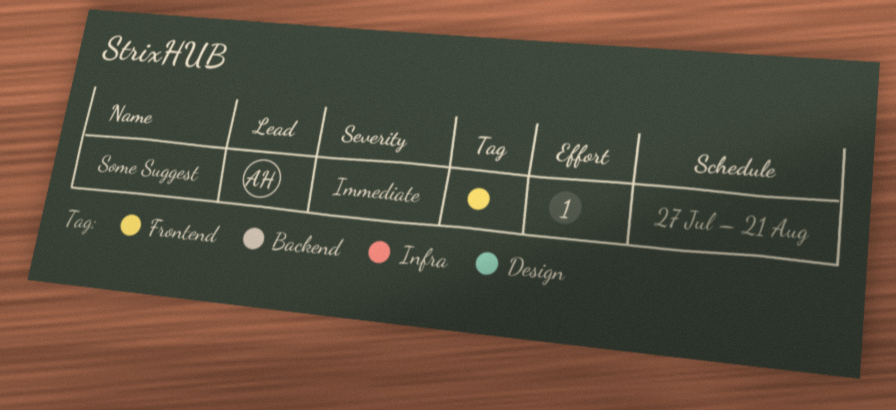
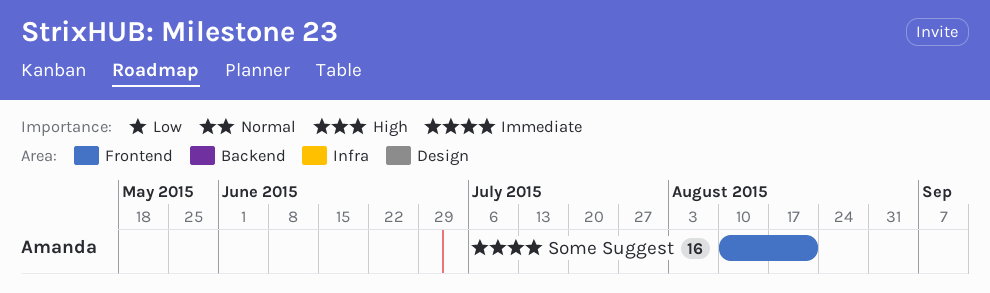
Some Suggest, estimate: 1 -> 16
Some Suggest, start: Jul 27 -> Aug 10

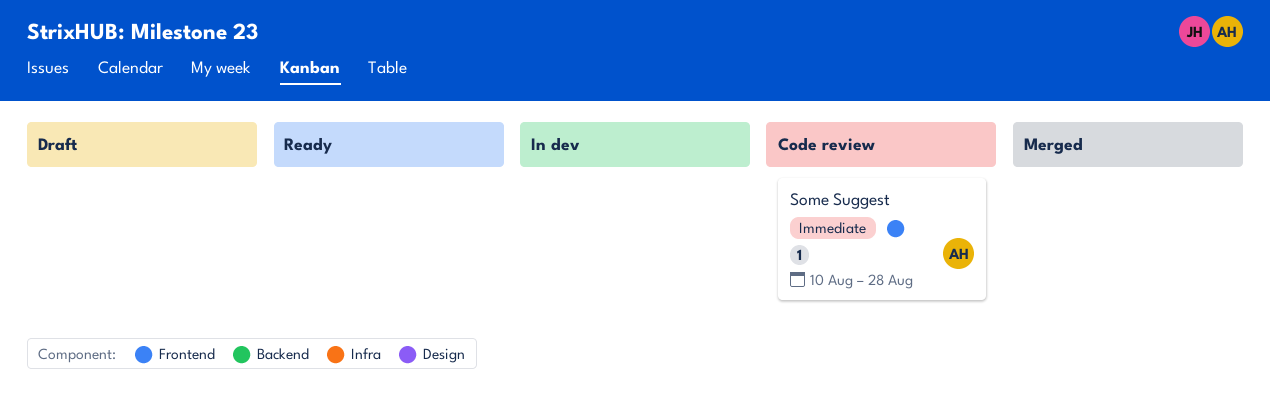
Some Suggest, estimate: 16 -> 1
Some Suggest, due: Aug 21 -> Aug 28

